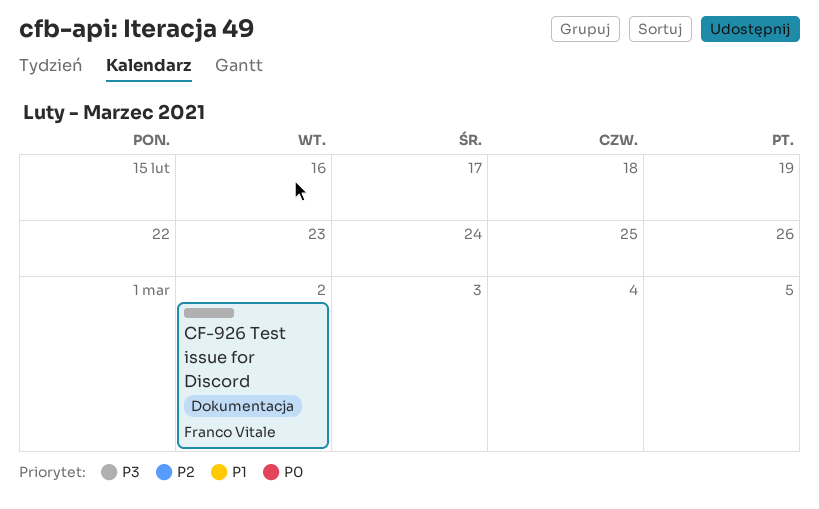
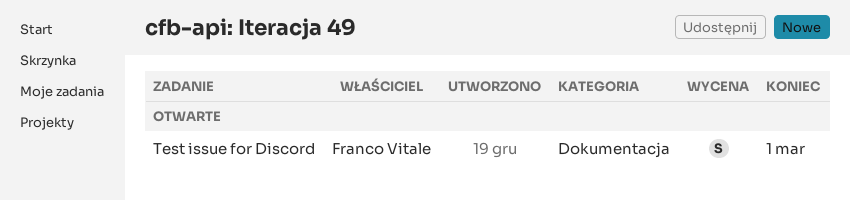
Test issue for Discord, due: Mar 2 -> Mar 1

